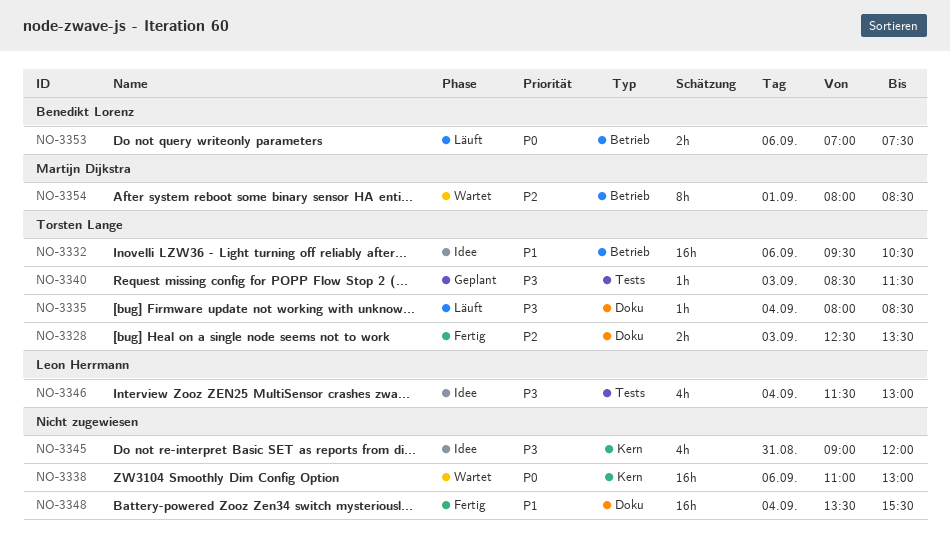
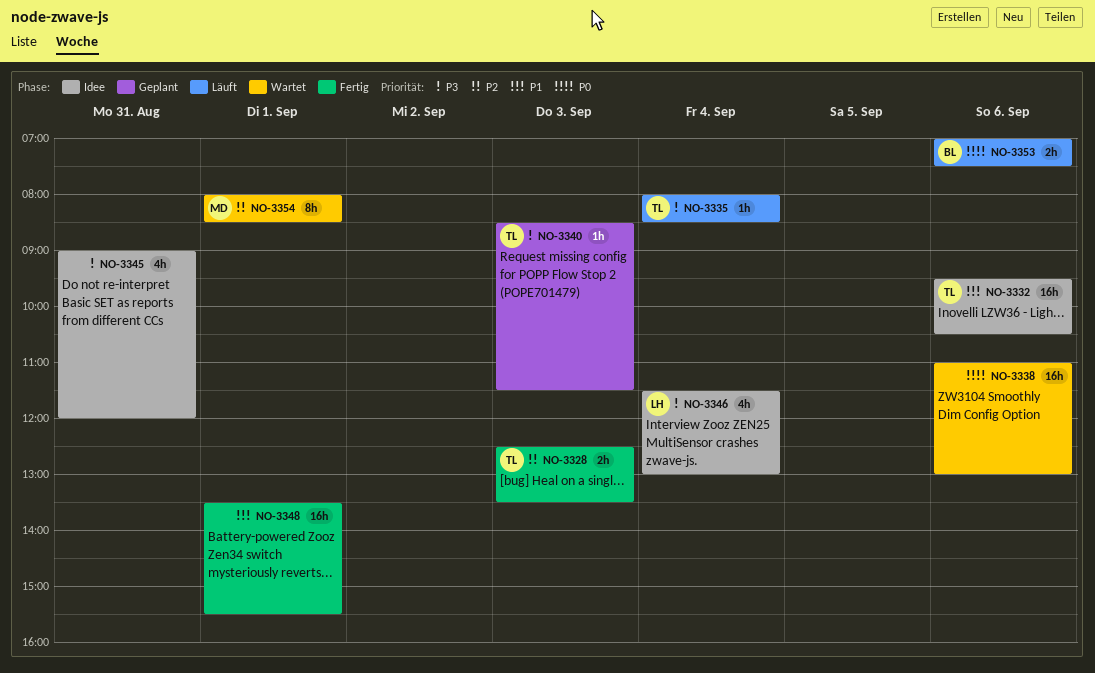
NO-3348, day: Sep 4 -> Sep 1

